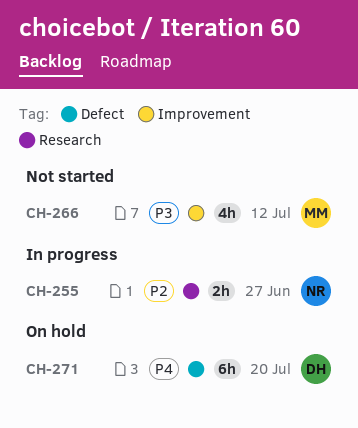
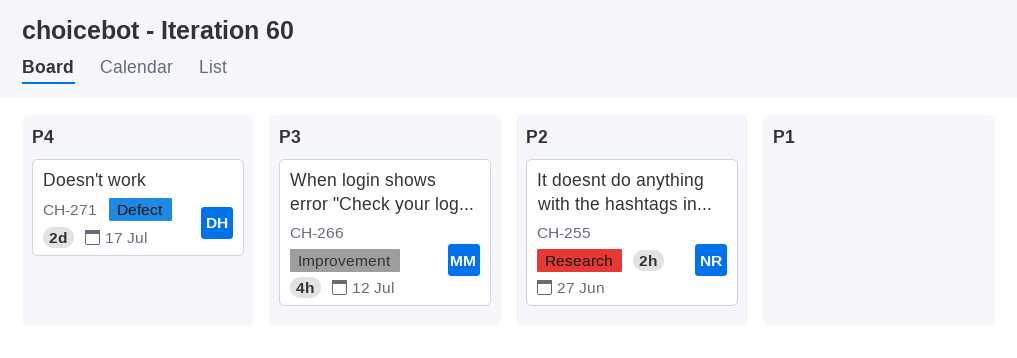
CH-271, estimate: 6h -> 2d
CH-271, due: Jul 20 -> Jul 17

